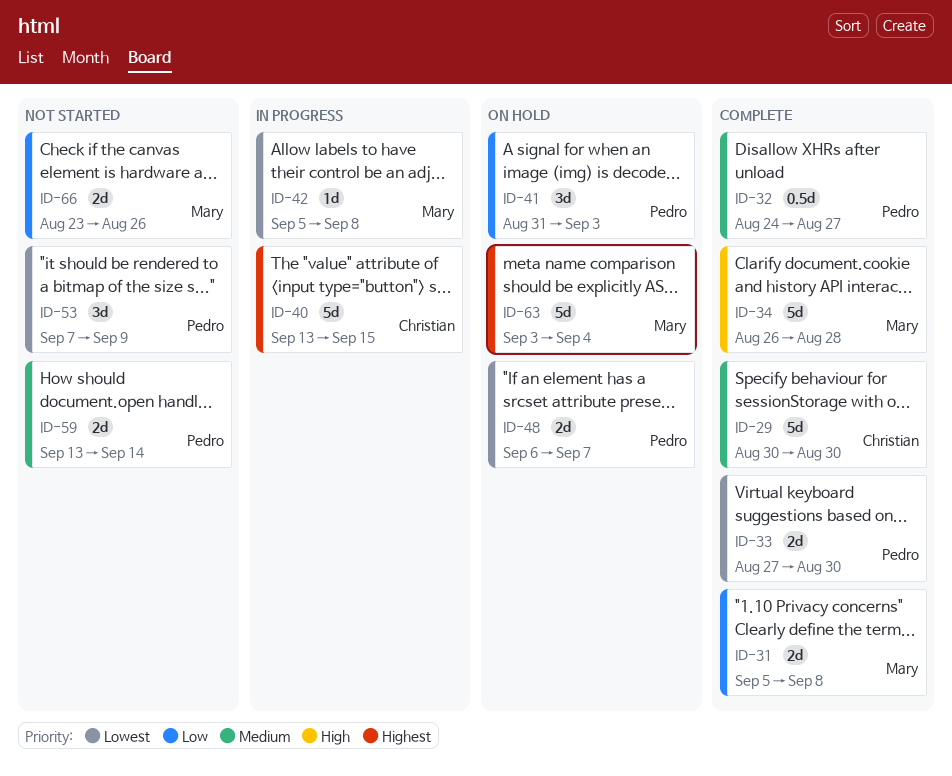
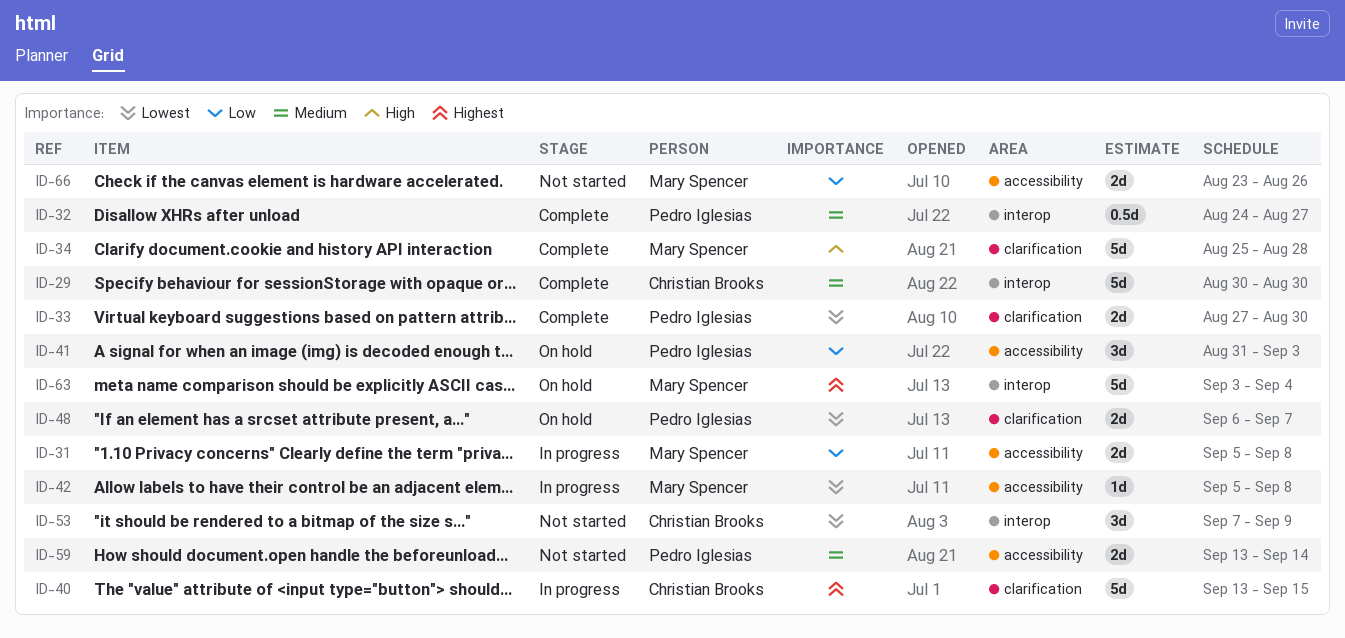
ID-31, status: Complete -> In progress
ID-34, start: Aug 26 -> Aug 25
ID-53, owner: Pedro Iglesias -> Christian Brooks

